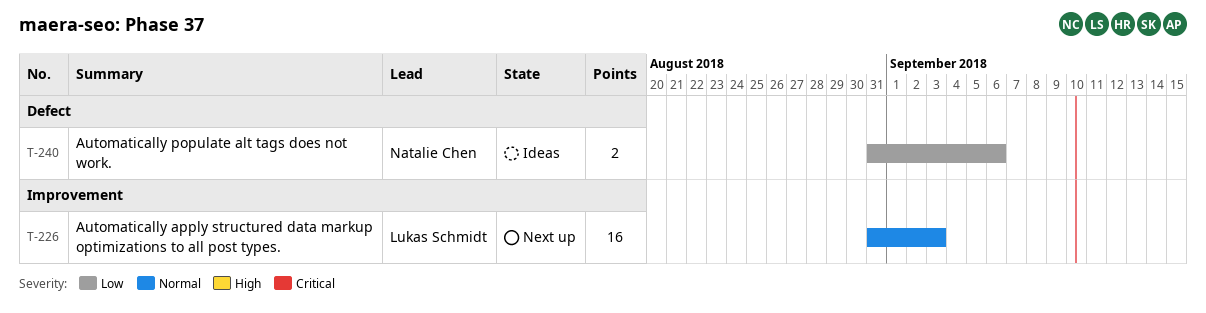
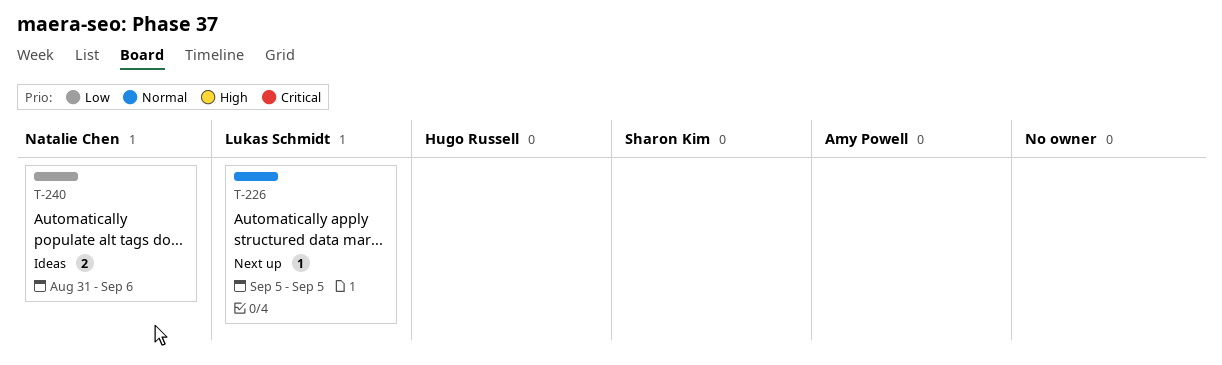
T-226, estimate: 16 -> 1
T-226, start: Aug 31 -> Sep 5
T-226, due: Sep 3 -> Sep 5

